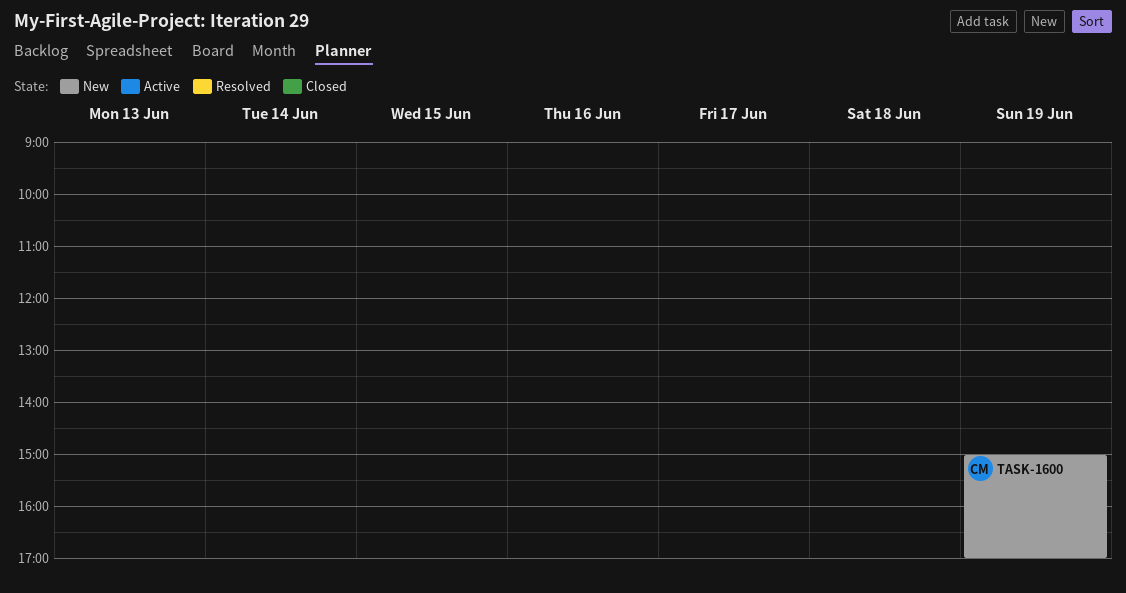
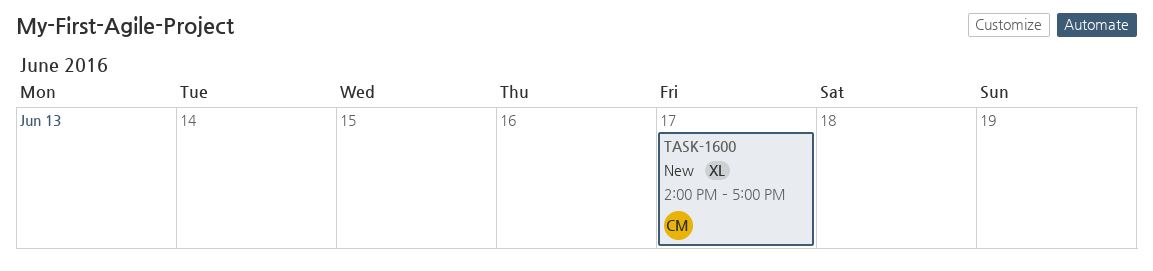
TASK-1600, day: Jun 19 -> Jun 17
TASK-1600, begins: 15:00 -> 14:00

